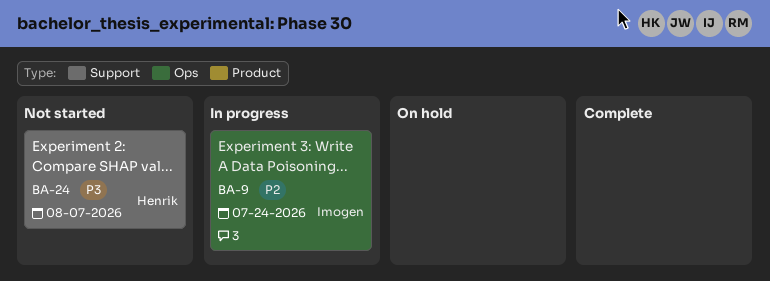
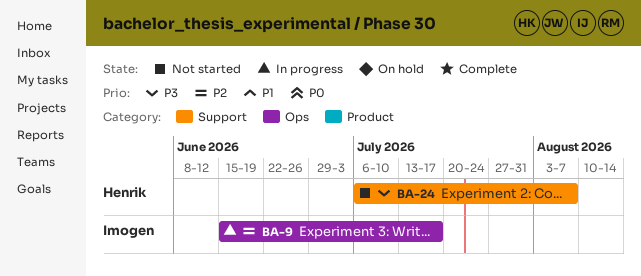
BA-9, due: Jul 24 -> Jul 17

